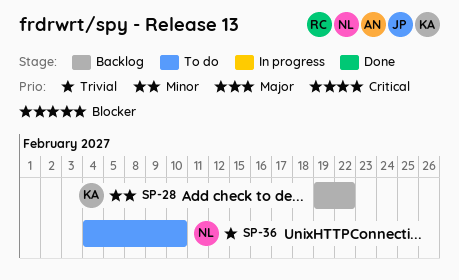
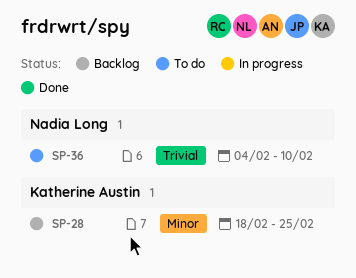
SP-28, start: Feb 19 -> Feb 18
SP-28, due: Feb 22 -> Feb 25

